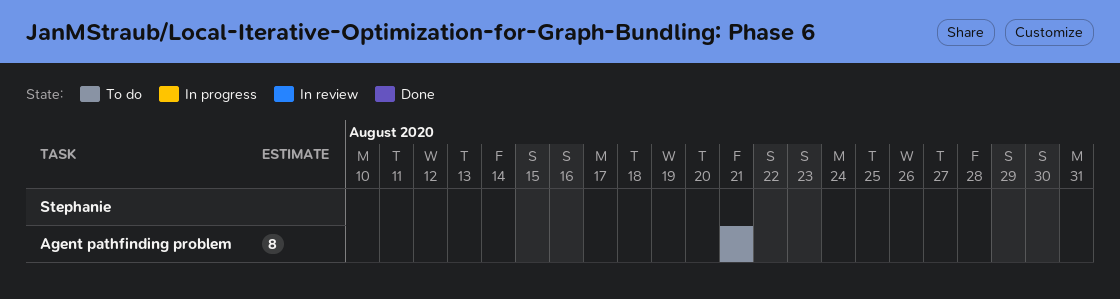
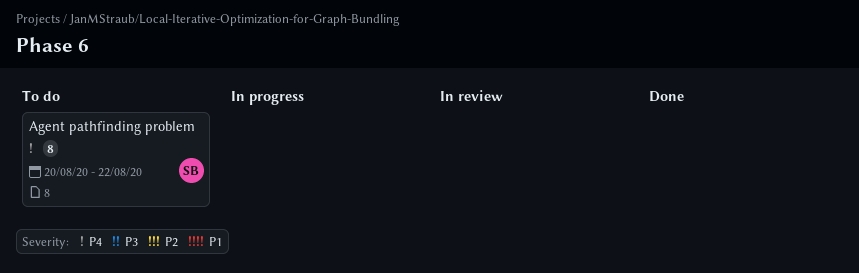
Agent pathfinding problem, start: Aug 21 -> Aug 20
Agent pathfinding problem, due: Aug 21 -> Aug 22

